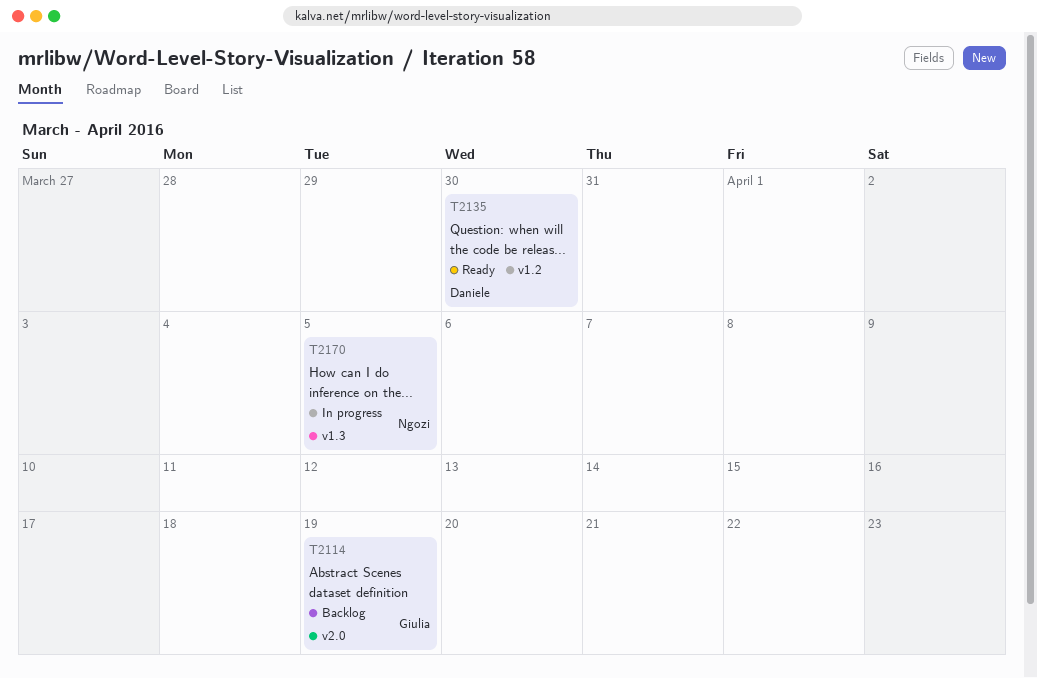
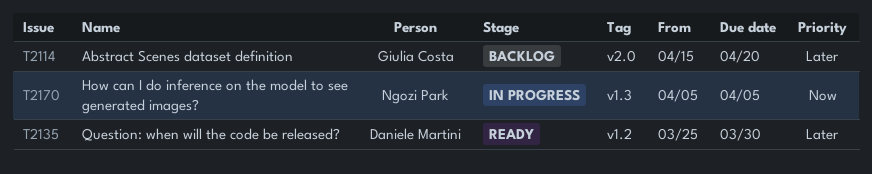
T2114, due: Apr 19 -> Apr 20

